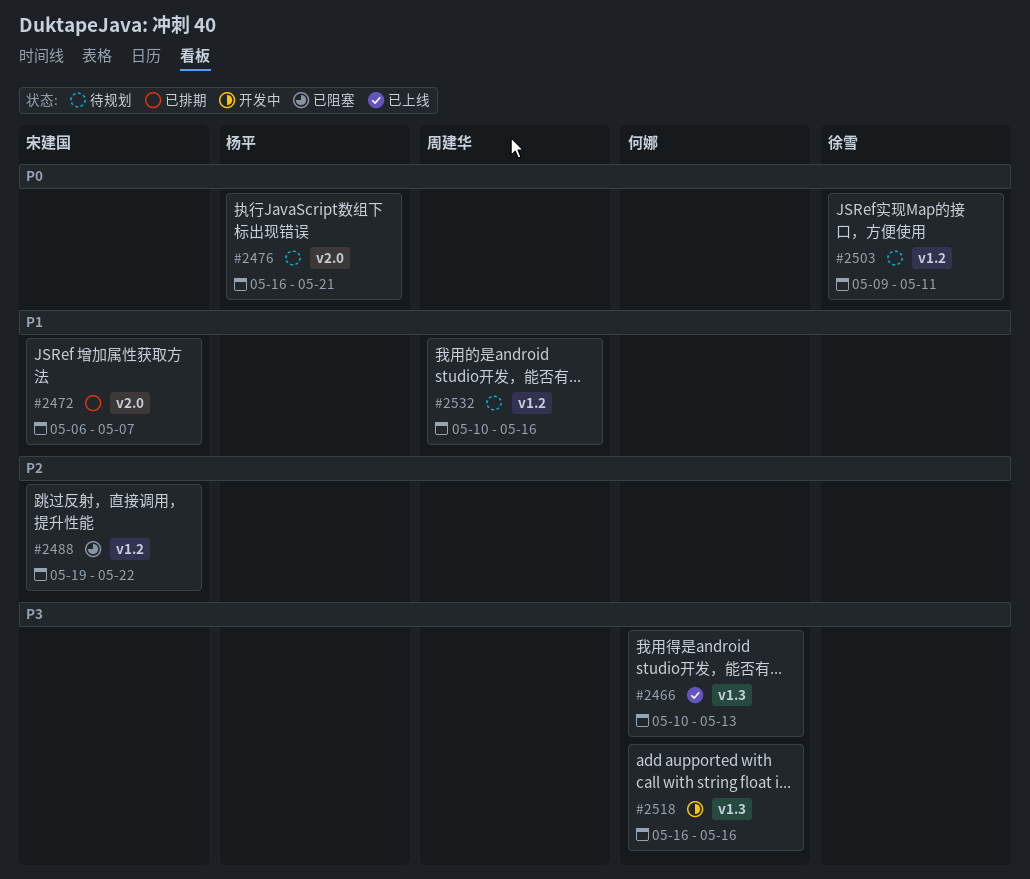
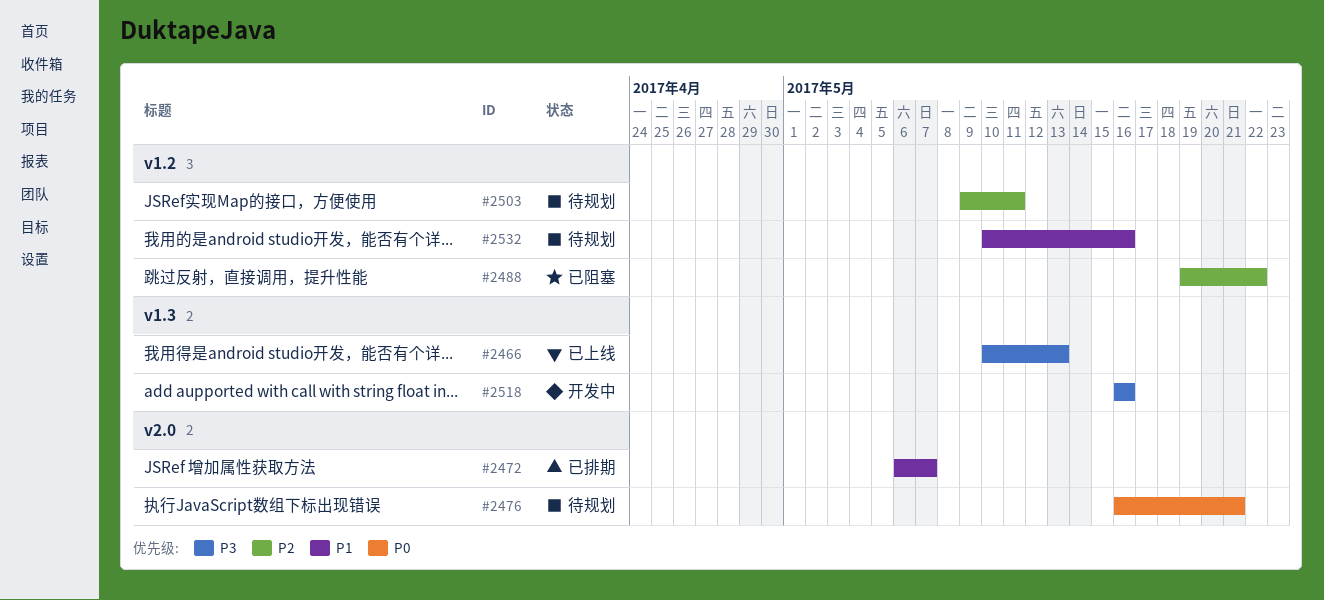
#2503, priority: P0 -> P2

